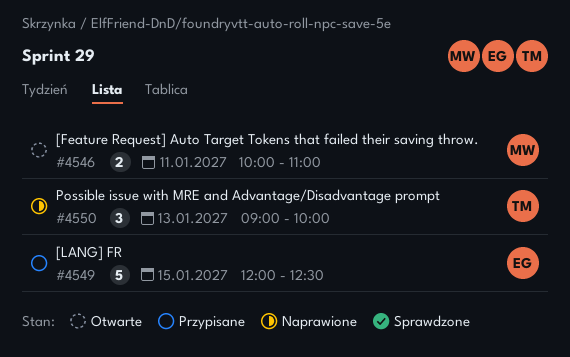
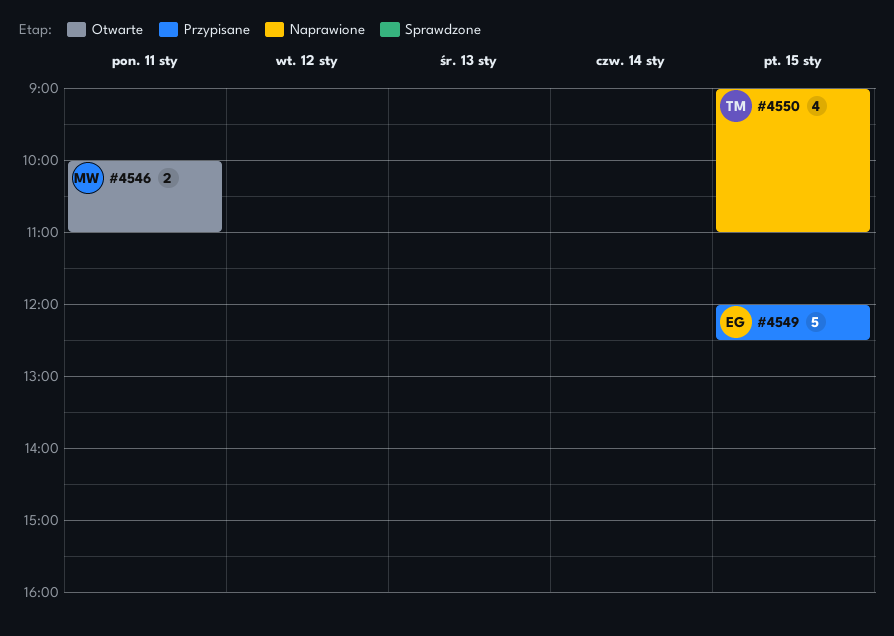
#4550, estimate: 3 -> 4
#4550, day: Jan 13 -> Jan 15
#4550, ends: 10:00 -> 11:00

